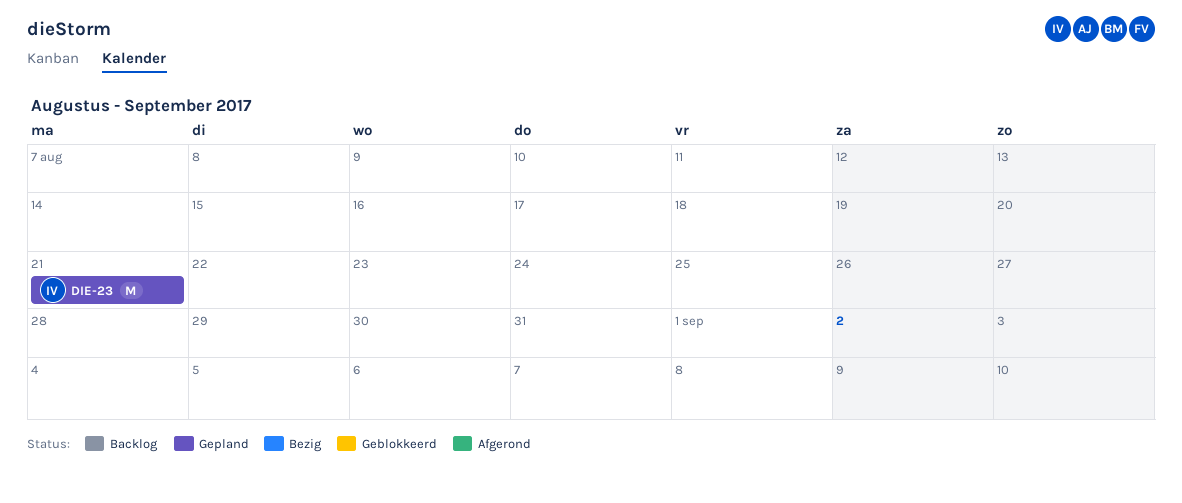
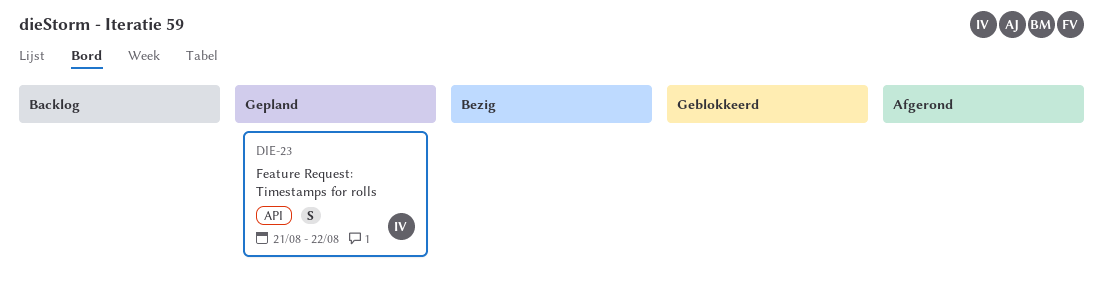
DIE-23, estimate: M -> S
DIE-23, due: Aug 21 -> Aug 22

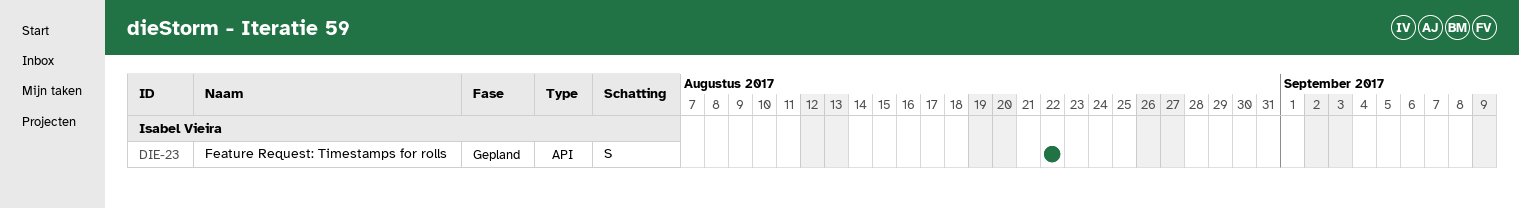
DIE-23, start: Aug 21 -> Aug 22

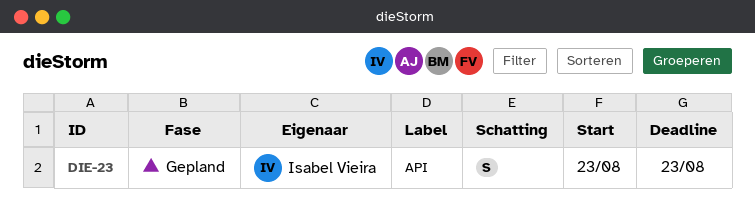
DIE-23, start: Aug 22 -> Aug 23
DIE-23, due: Aug 22 -> Aug 23

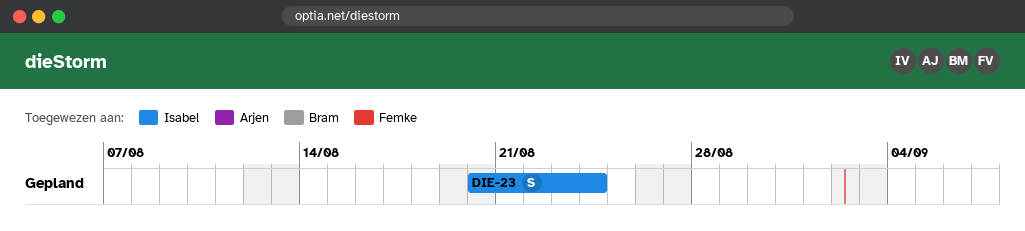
DIE-23, start: Aug 23 -> Aug 20
DIE-23, due: Aug 23 -> Aug 24

